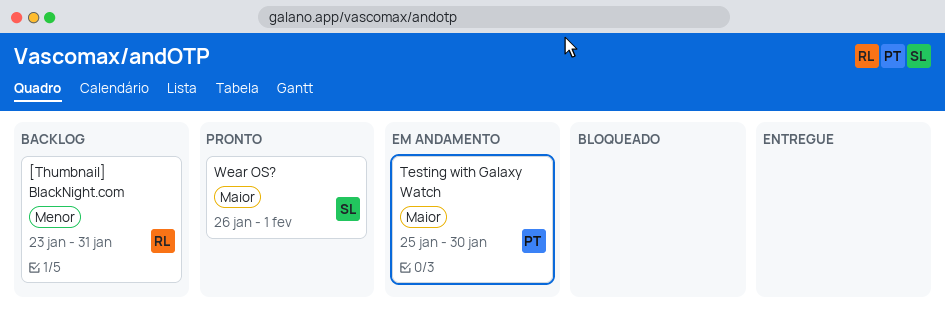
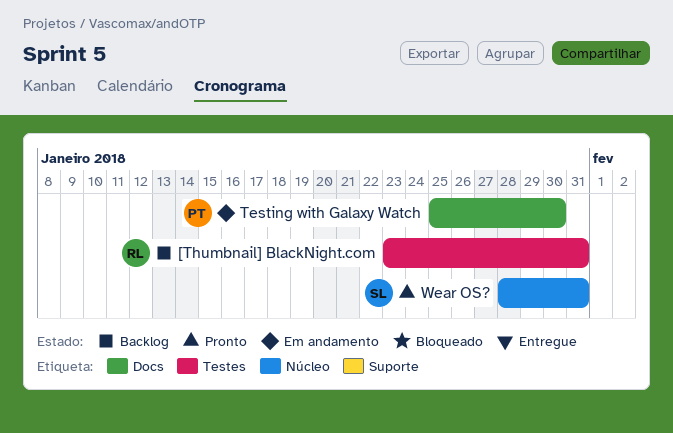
Wear OS?, start: Jan 26 -> Jan 28
Wear OS?, due: Feb 1 -> Jan 31

